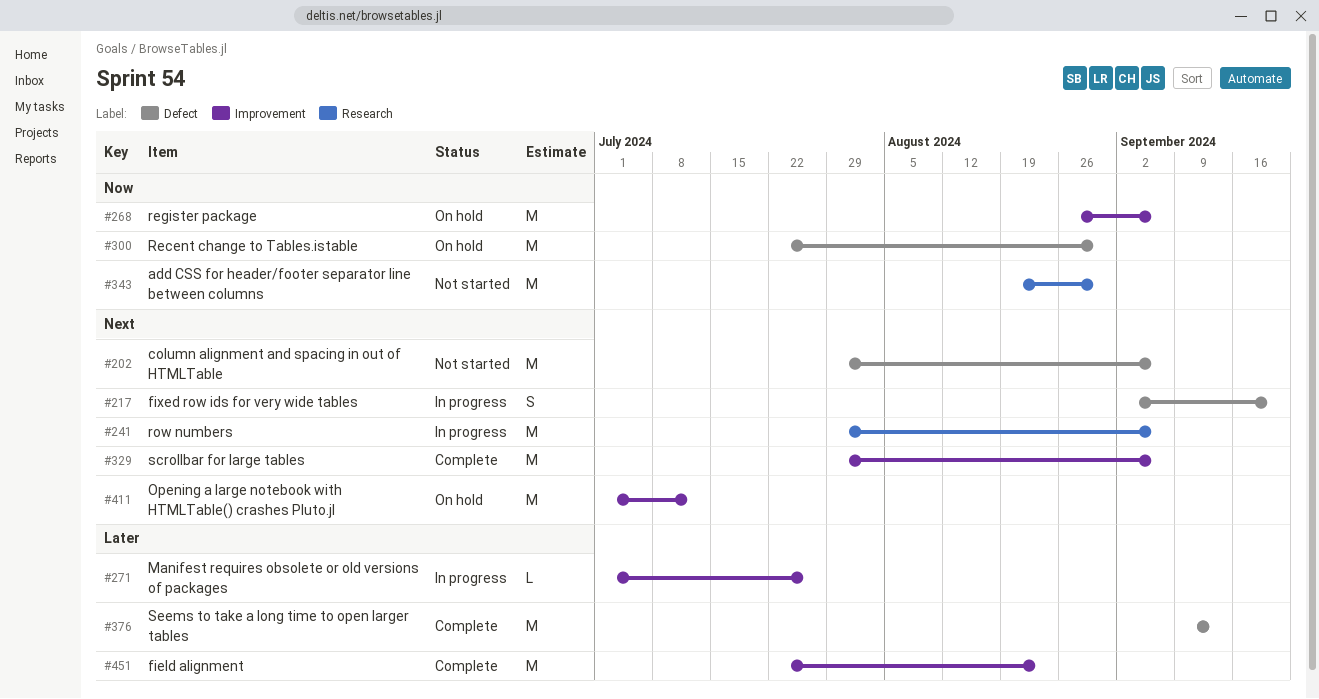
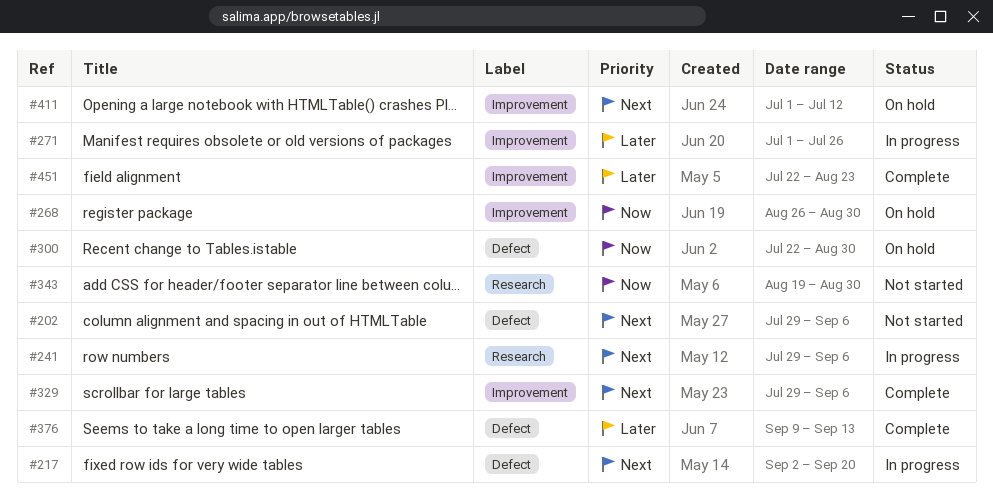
#268, due: Sep 6 -> Aug 30

